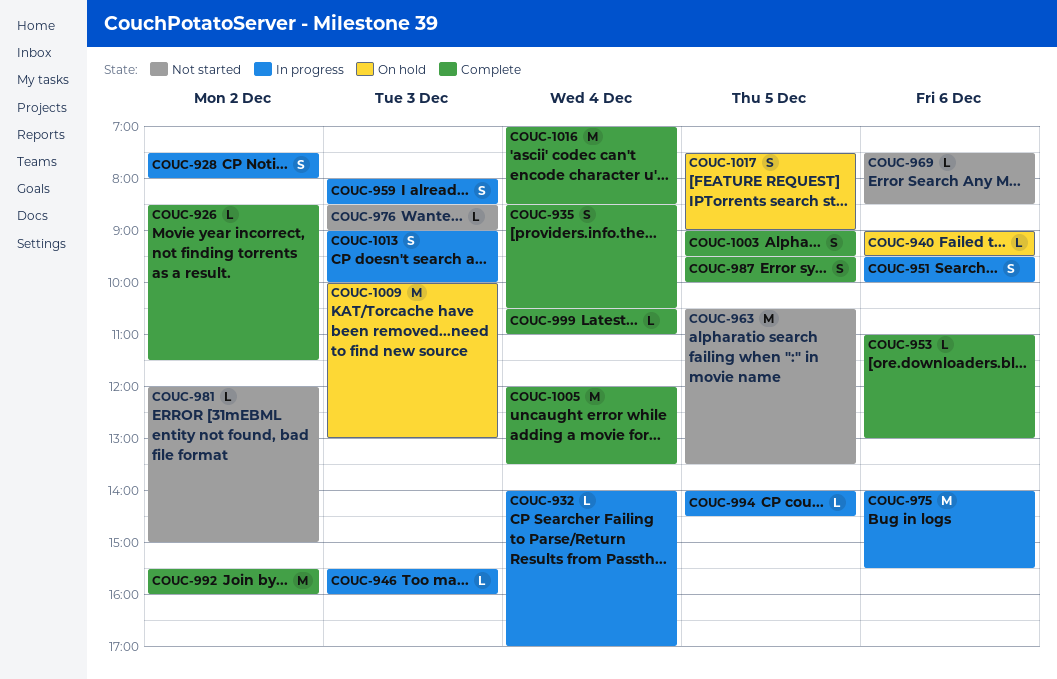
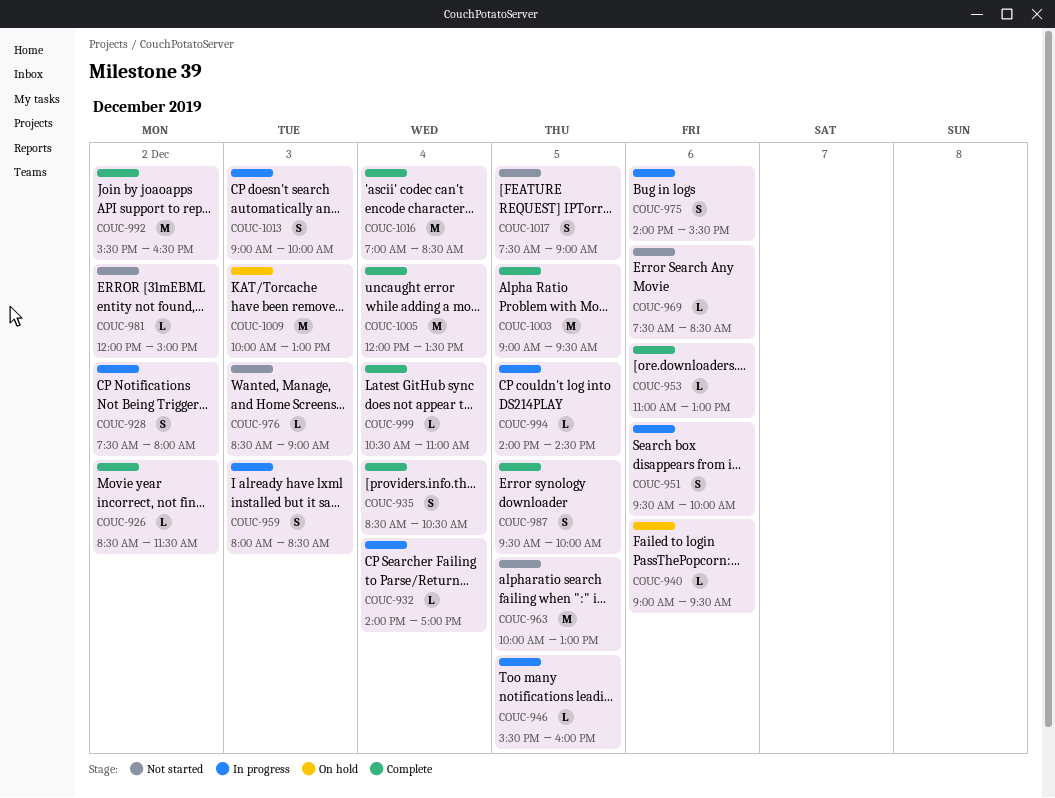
COUC-946, day: Dec 3 -> Dec 5
COUC-963, begins: 10:30 -> 10:00
COUC-963, ends: 13:30 -> 13:00
COUC-975, estimate: M -> S
COUC-992, ends: 16:00 -> 16:30
COUC-1003, estimate: S -> M
COUC-1017, status: On hold -> Not started

